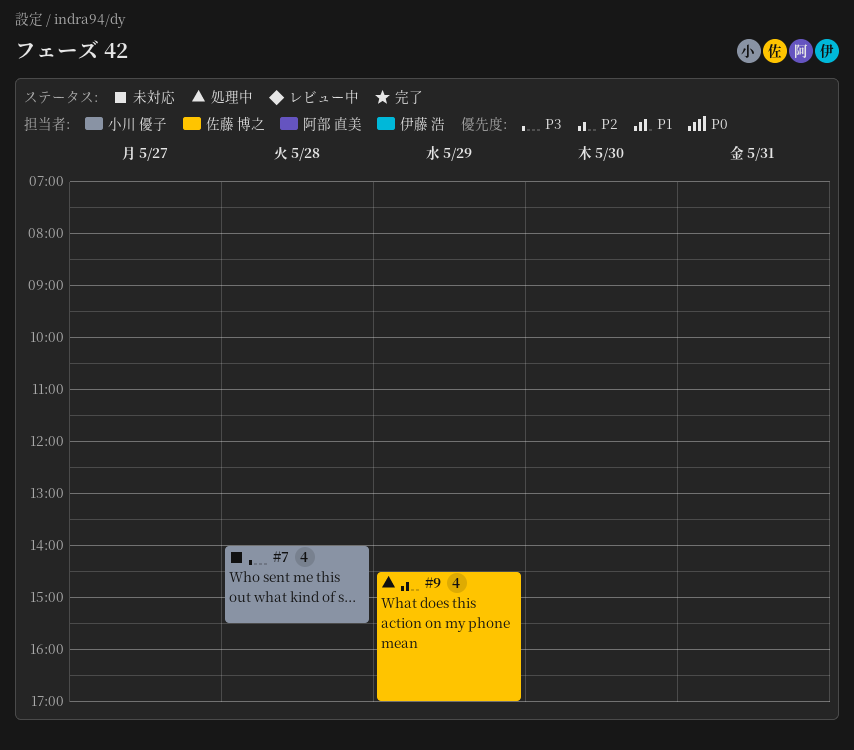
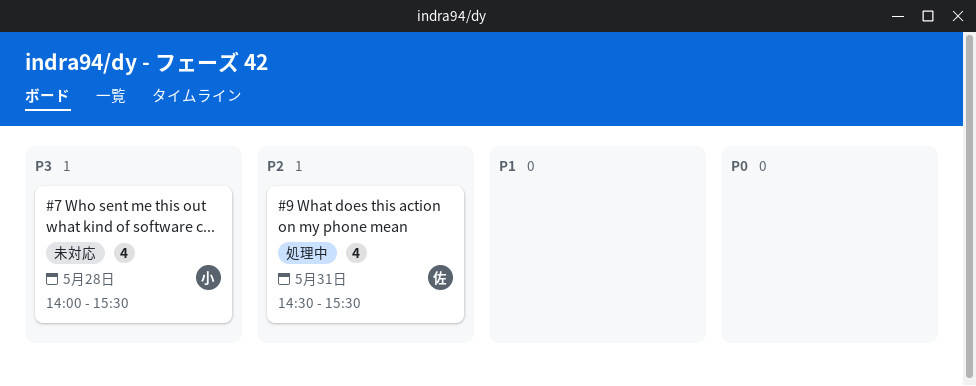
#9, day: May 29 -> May 31
#9, ends: 17:00 -> 15:30

